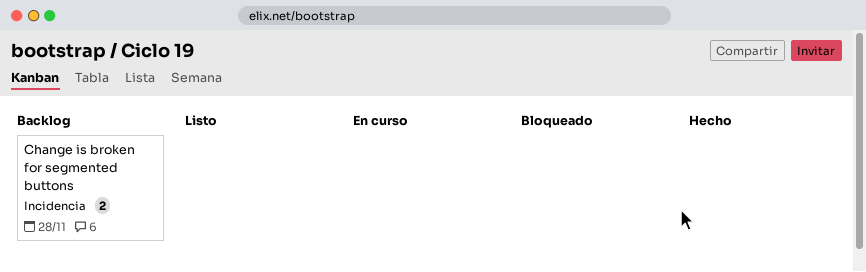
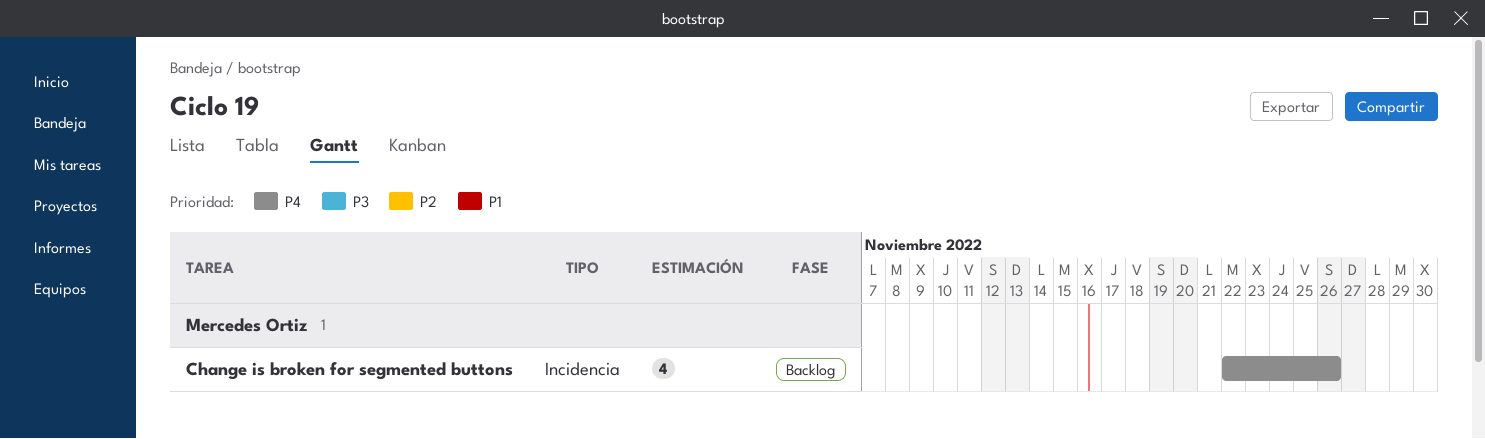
Change is broken for segmented buttons, estimate: 2 -> 4
Change is broken for segmented buttons, due: Nov 28 -> Nov 26

